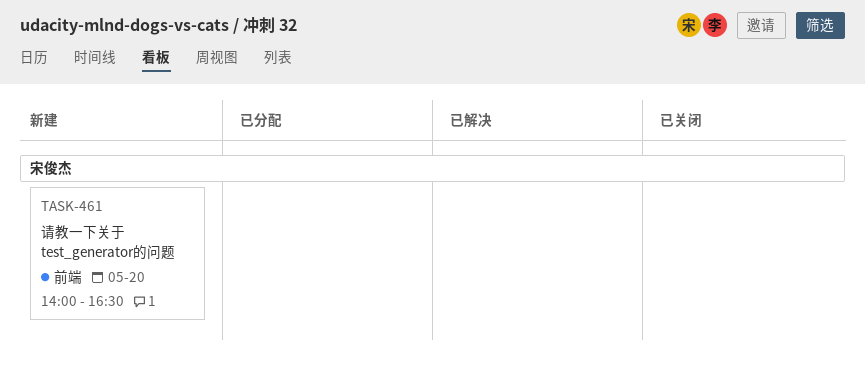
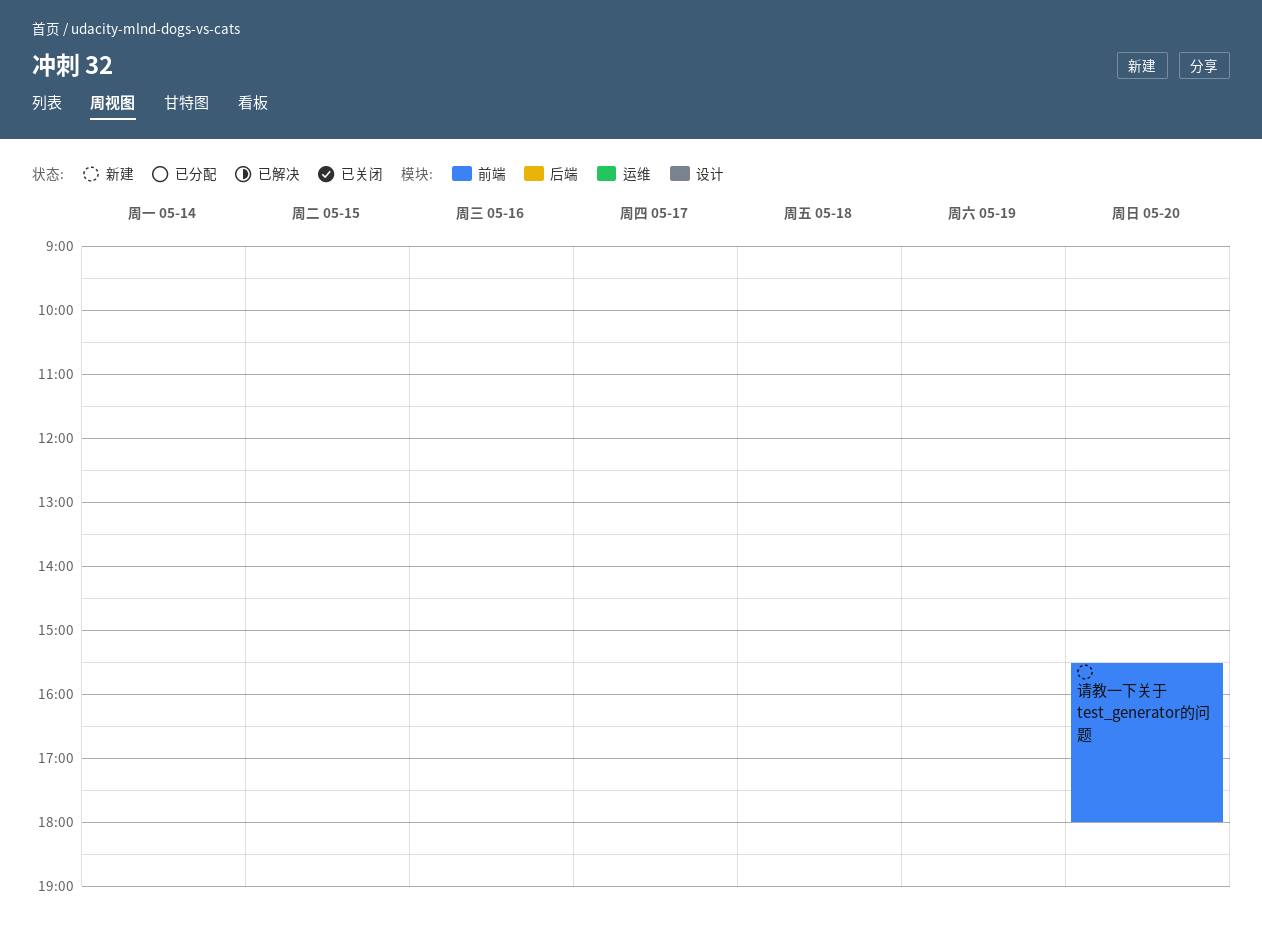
请教一下关于 test_generator的问题, begins: 14:00 -> 15:30
请教一下关于 test_generator的问题, ends: 16:30 -> 18:00

